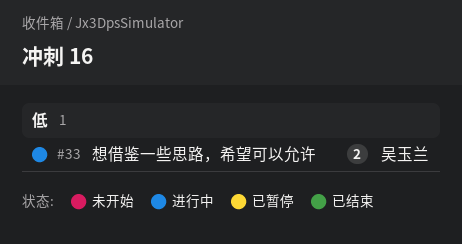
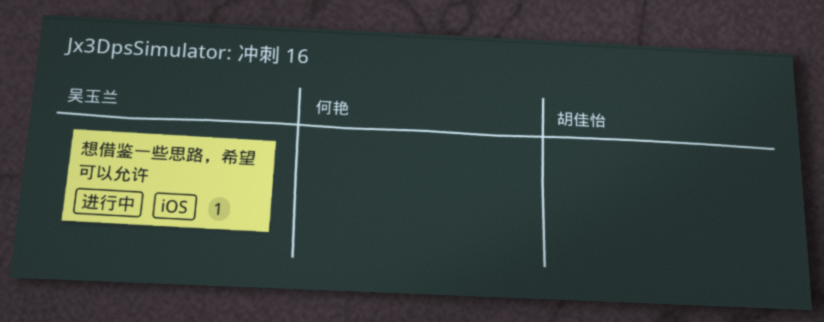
想借鉴一些思路，希望可以允许, estimate: 2 -> 1

